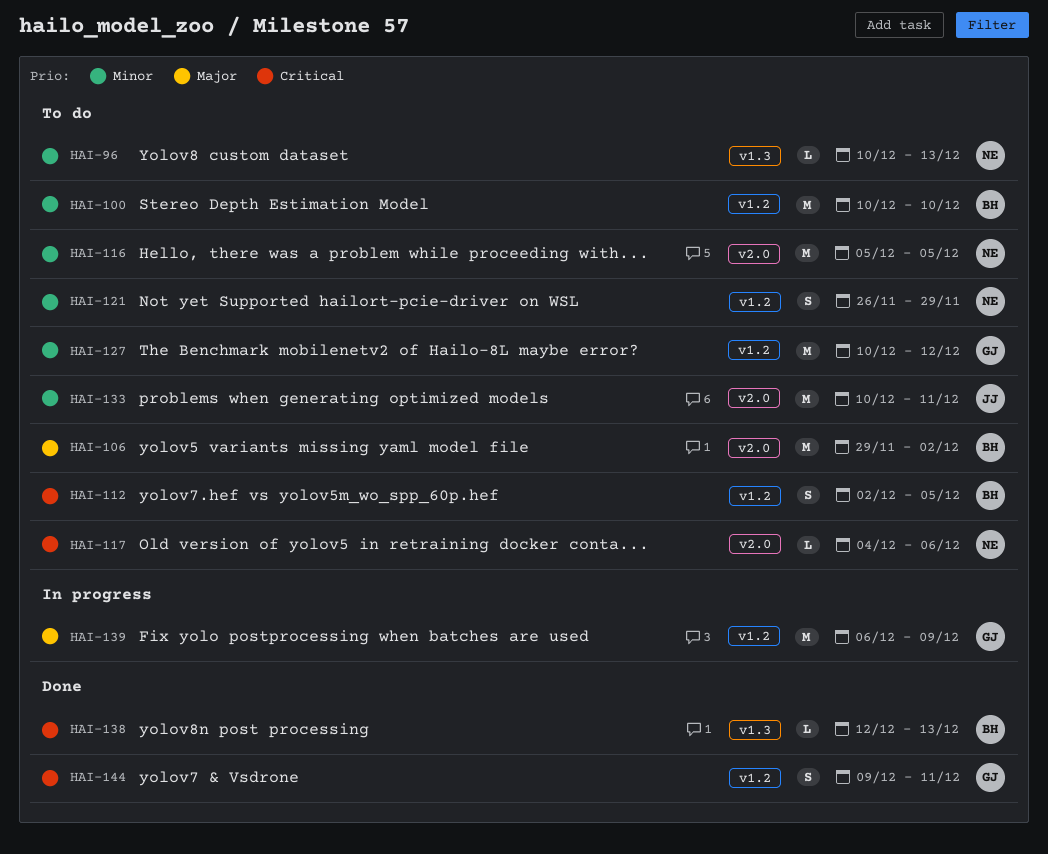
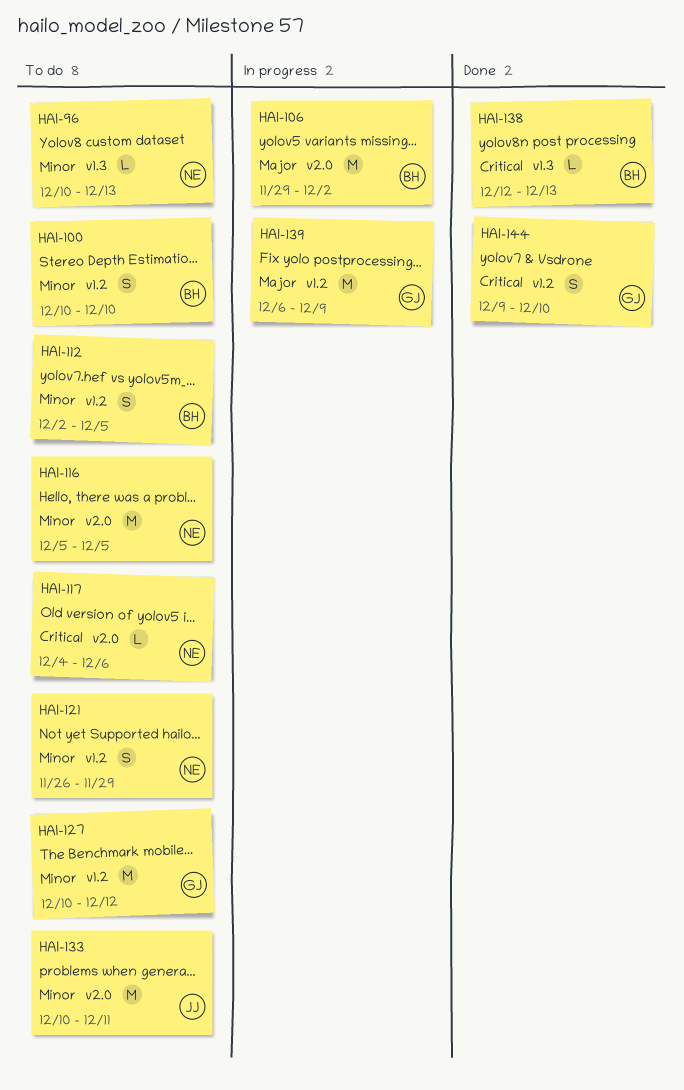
HAI-100, estimate: M -> S
HAI-106, status: To do -> In progress
HAI-112, priority: Critical -> Minor
HAI-144, due: Dec 11 -> Dec 10

